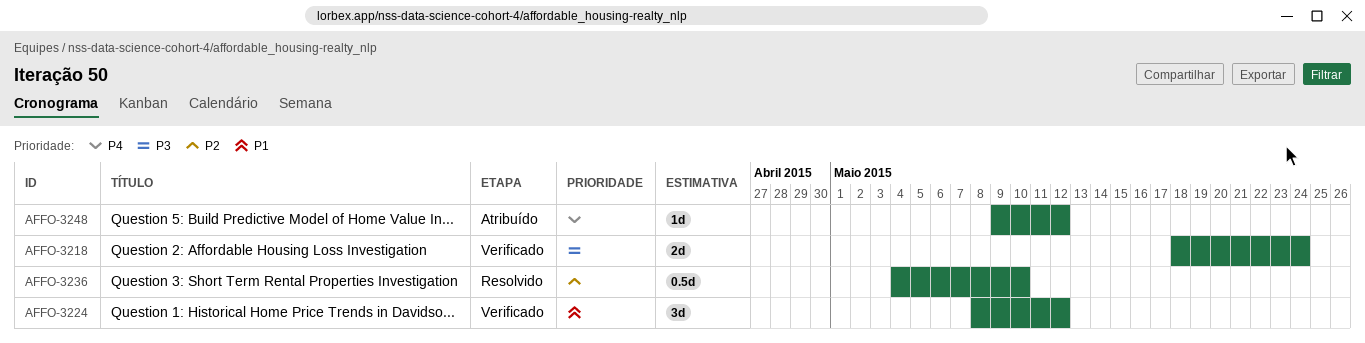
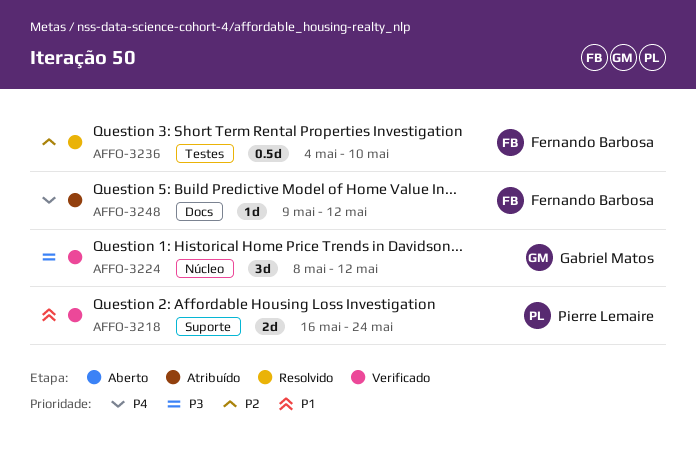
AFFO-3218, priority: P3 -> P1
AFFO-3218, start: May 18 -> May 16
AFFO-3224, priority: P1 -> P3

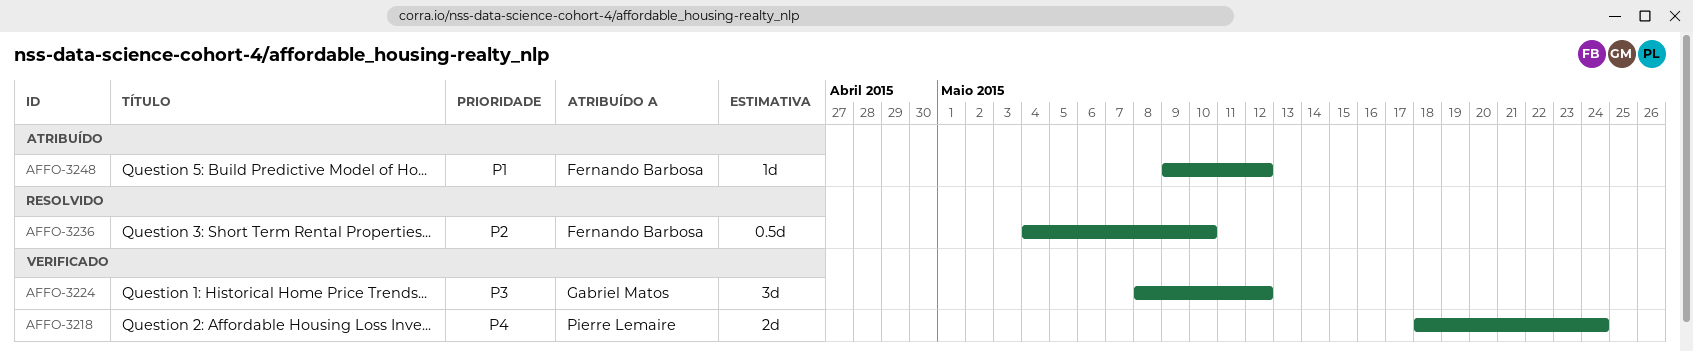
AFFO-3218, priority: P1 -> P4
AFFO-3218, start: May 16 -> May 18
AFFO-3248, priority: P4 -> P1

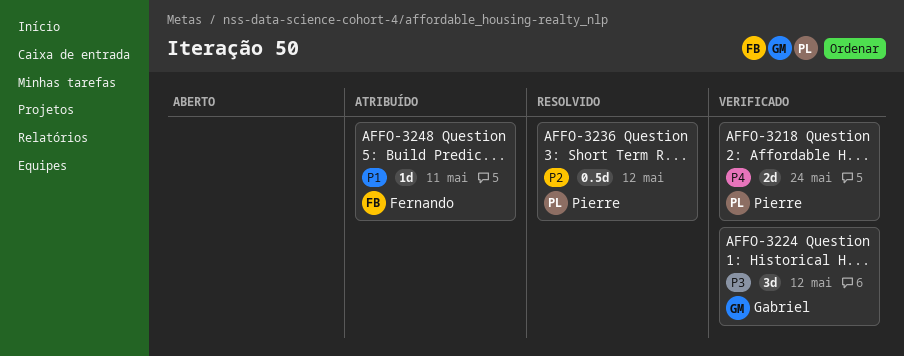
AFFO-3236, owner: Fernando Barbosa -> Pierre Lemaire
AFFO-3236, due: May 10 -> May 12
AFFO-3248, due: May 12 -> May 11

